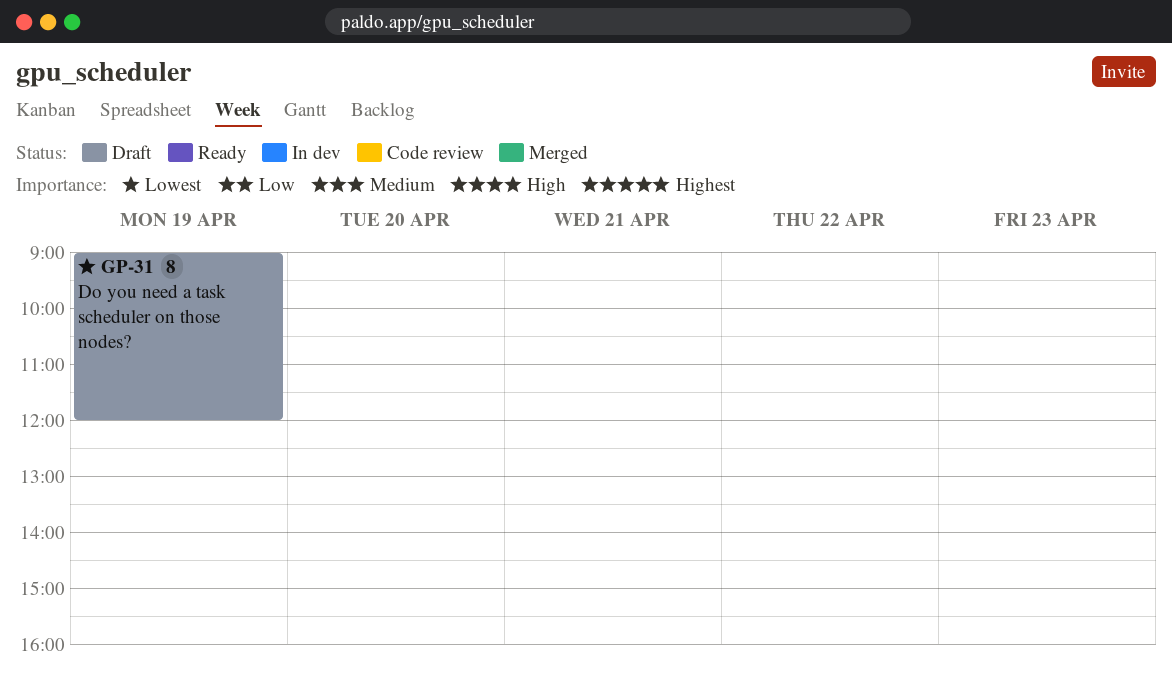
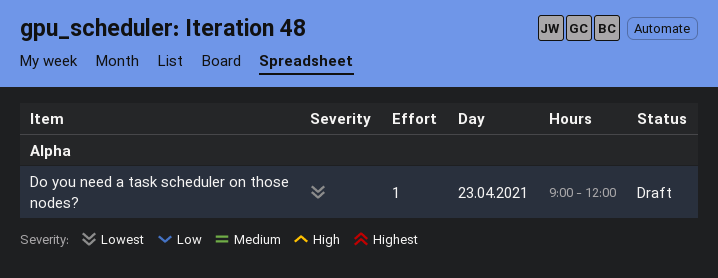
Do you need a task scheduler on those nodes?, estimate: 8 -> 1
Do you need a task scheduler on those nodes?, day: Apr 19 -> Apr 23

